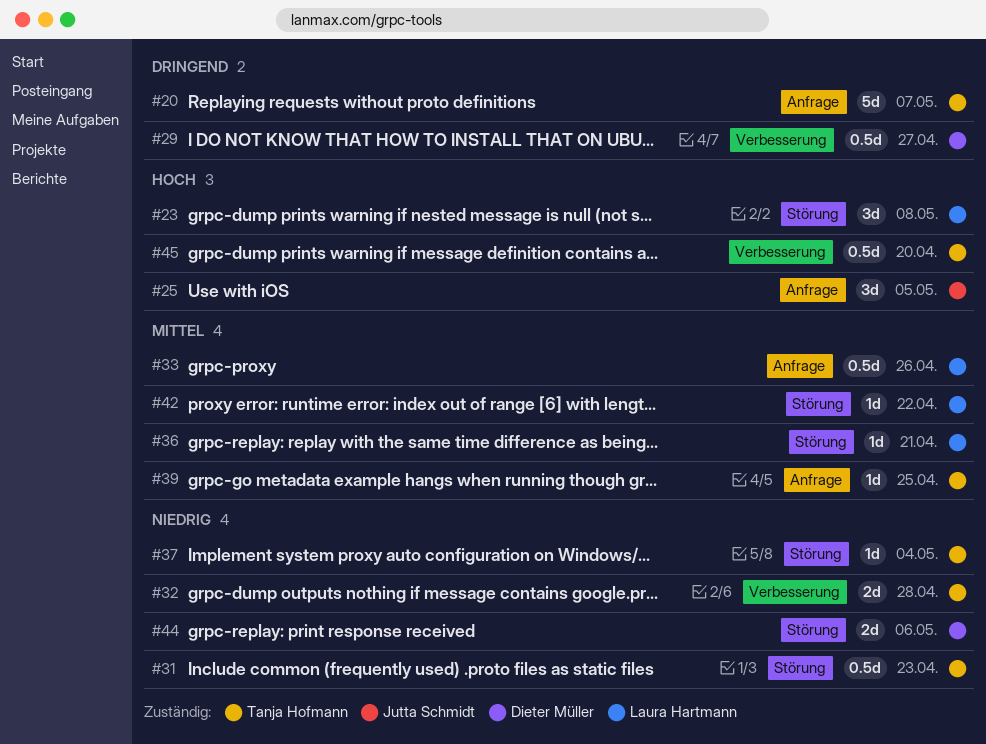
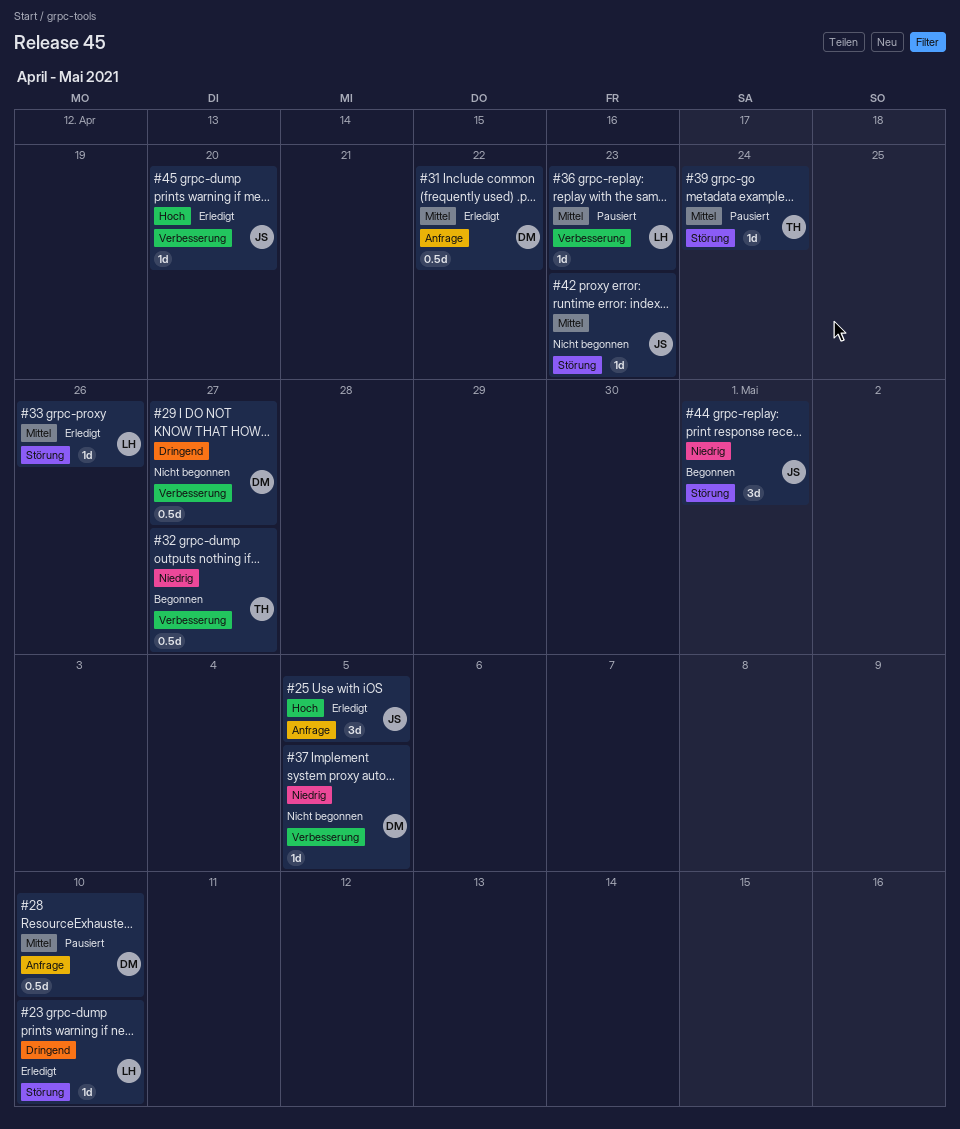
#20: present -> none
#23, priority: Hoch -> Dringend
#23, estimate: 3d -> 1d
#23, due: May 8 -> May 10
#28: none -> present
#31, owner: Tanja Hofmann -> Dieter Müller
#31, priority: Niedrig -> Mittel
#31, label: Störung -> Anfrage
#31, due: Apr 23 -> Apr 22
#32, estimate: 2d -> 0.5d
#32, due: Apr 28 -> Apr 27
#33, label: Anfrage -> Störung
#33, estimate: 0.5d -> 1d
#36, label: Störung -> Verbesserung
#36, due: Apr 21 -> Apr 23
#37, owner: Tanja Hofmann -> Dieter Müller
#37, label: Störung -> Verbesserung
#37, due: May 4 -> May 5
#39, label: Anfrage -> Störung
#39, due: Apr 25 -> Apr 24
#42, owner: Laura Hartmann -> Jutta Schmidt
#42, due: Apr 22 -> Apr 23
#44, owner: Dieter Müller -> Jutta Schmidt
#44, estimate: 2d -> 3d
#44, due: May 6 -> May 1
#45, owner: Tanja Hofmann -> Jutta Schmidt
#45, estimate: 0.5d -> 1d

